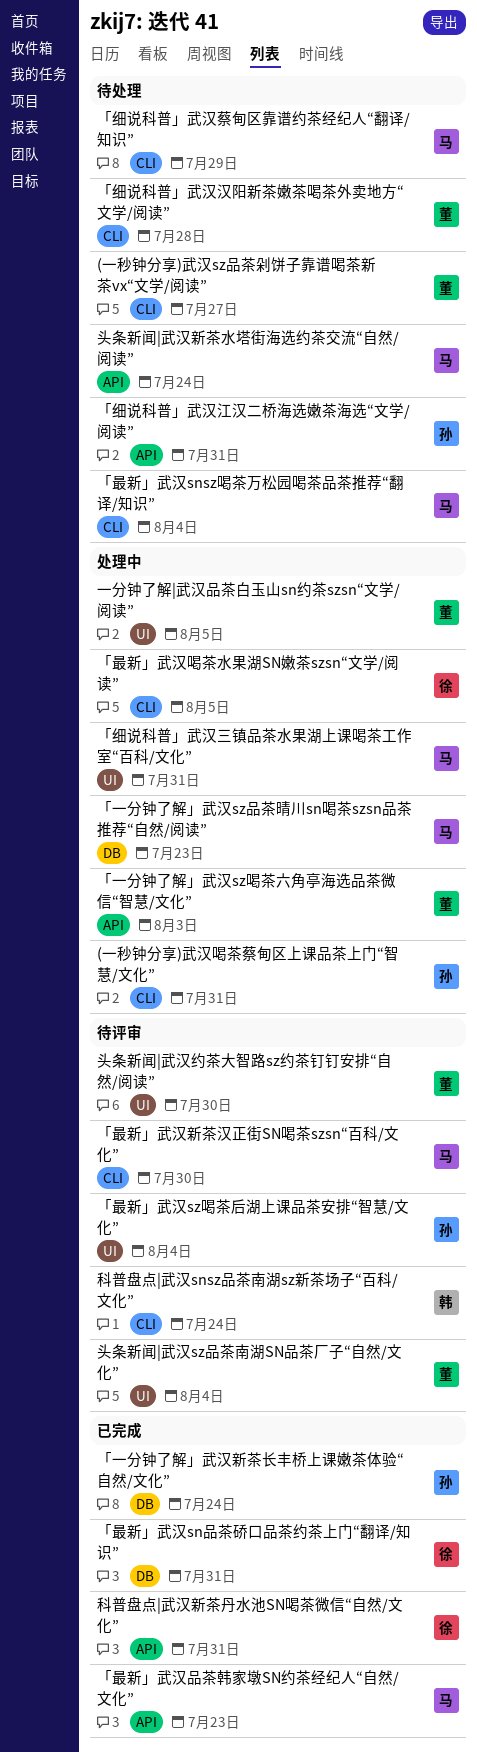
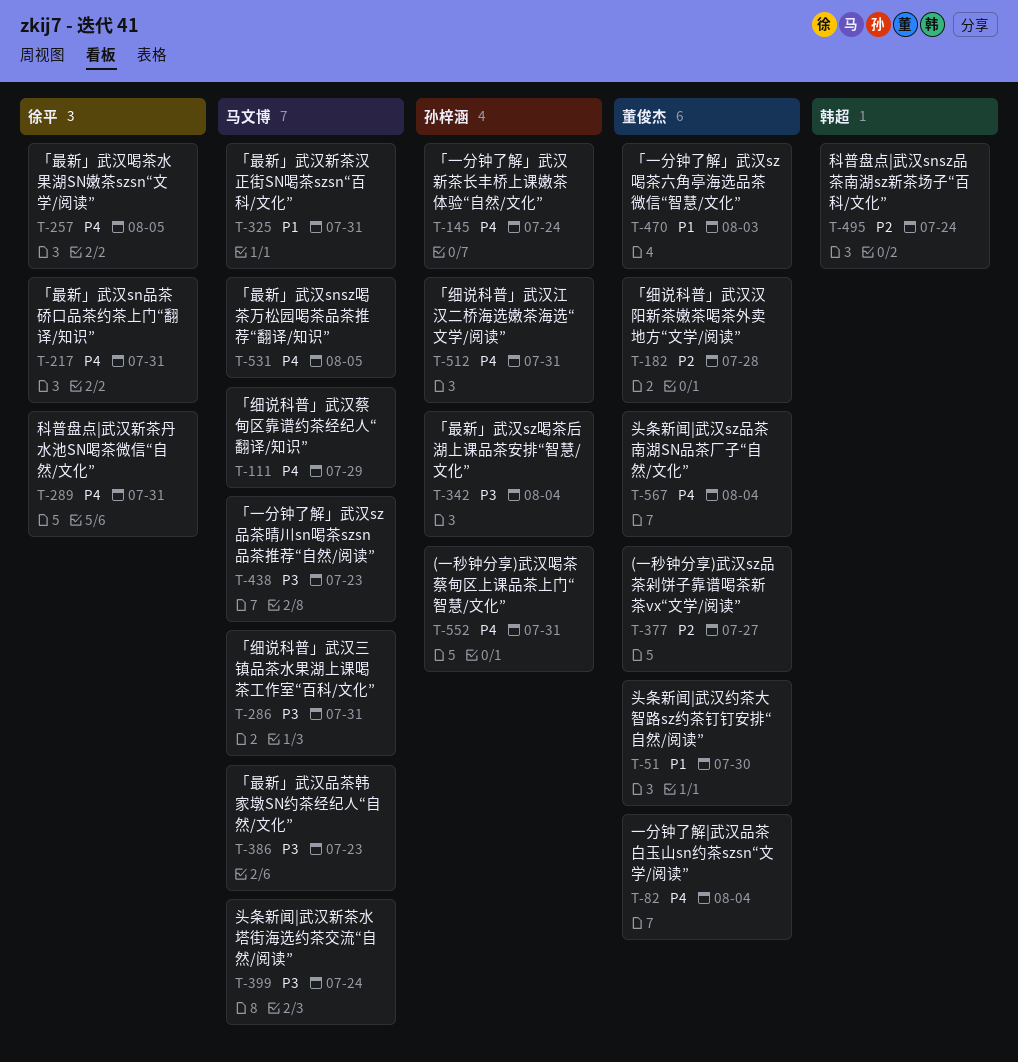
「最新」武汉snsz喝茶万松园喝茶品茶推荐“翻译/知识”, due: Aug 4 -> Aug 5
「最新」武汉新茶汉正街SN喝茶szsn“百科/文化”, due: Jul 30 -> Jul 31
一分钟了解|武汉品茶白玉山sn约茶szsn“文学/阅读”, due: Aug 5 -> Aug 4

